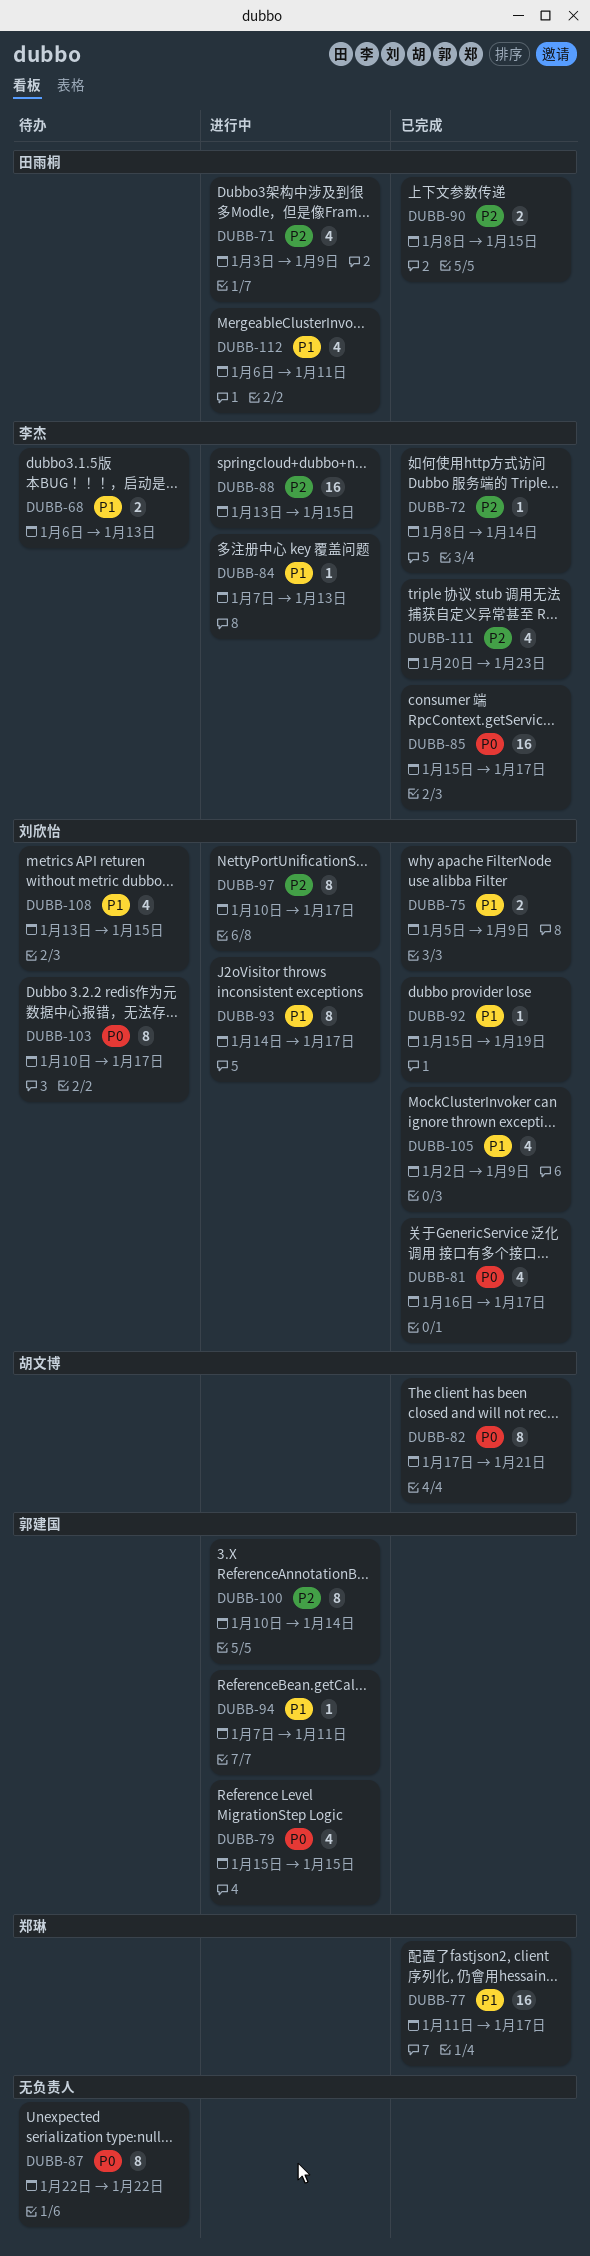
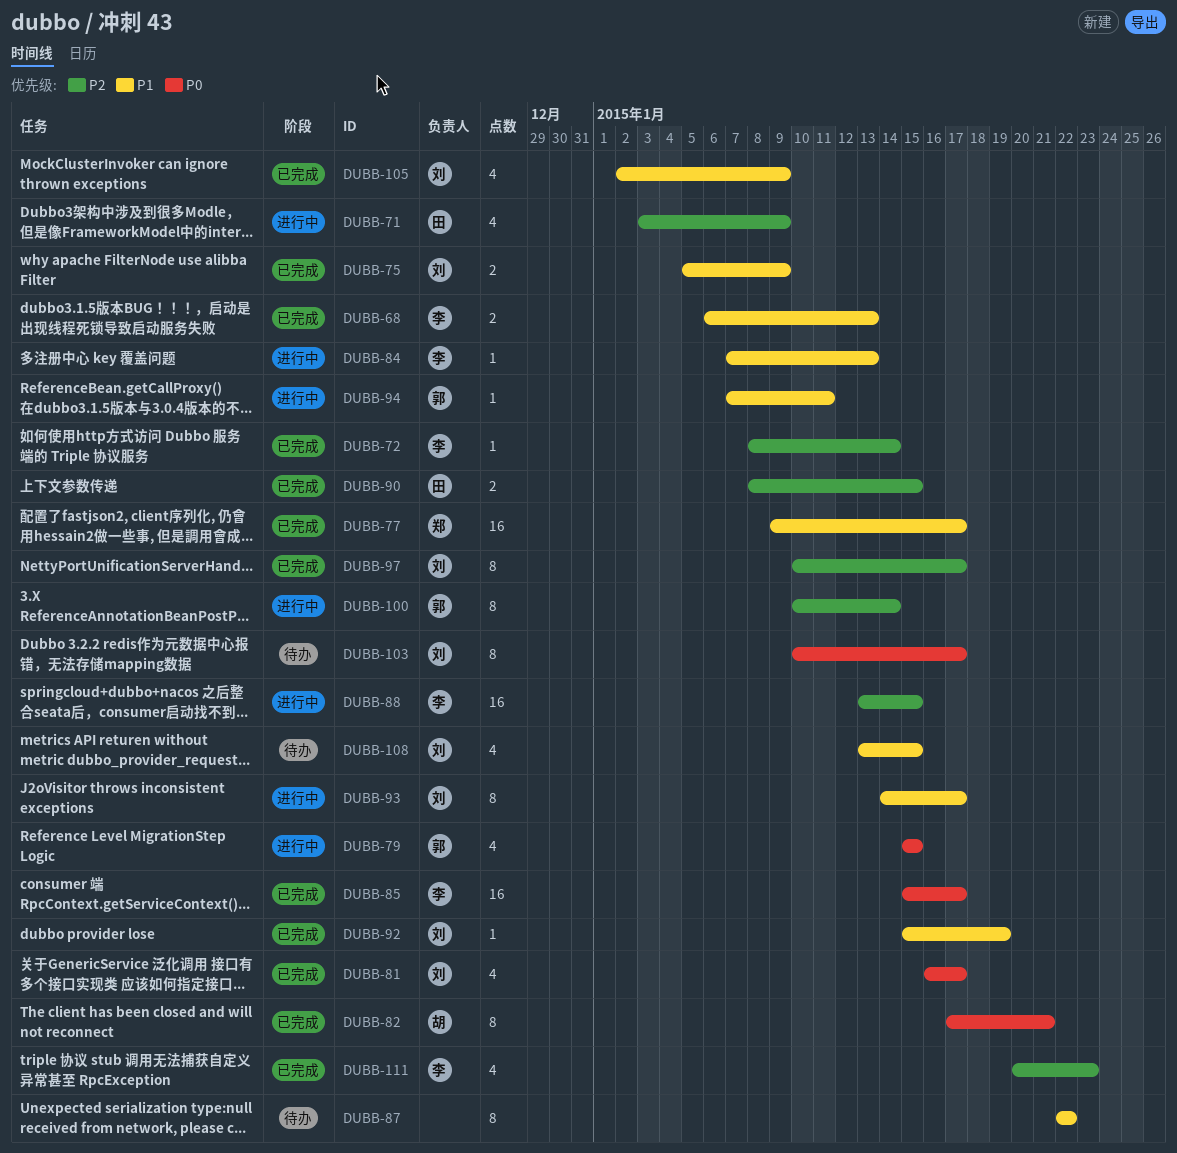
DUBB-68, status: 待办 -> 已完成
DUBB-77, start: Jan 11 -> Jan 9
DUBB-87, priority: P0 -> P1
DUBB-97, status: 进行中 -> 已完成
DUBB-112: present -> none

